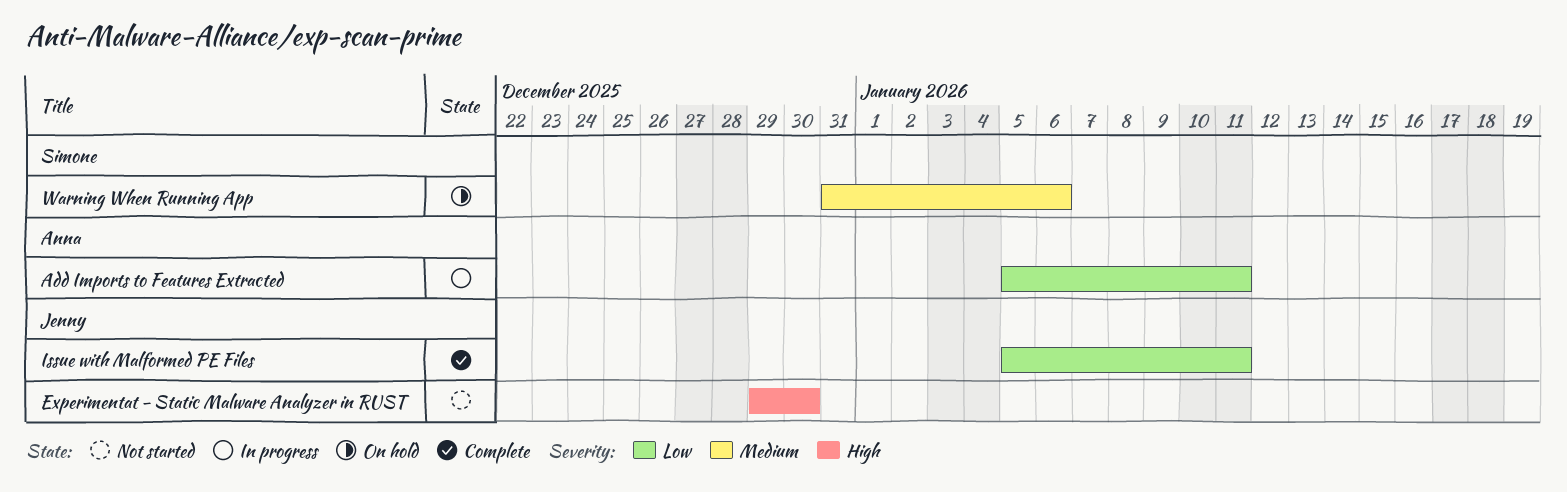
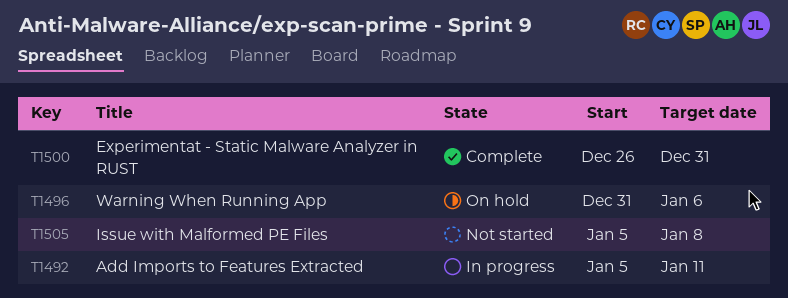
Experimentat - Static Malware Analyzer in RUST, status: Not started -> Complete
Experimentat - Static Malware Analyzer in RUST, start: Dec 29 -> Dec 26
Experimentat - Static Malware Analyzer in RUST, due: Dec 30 -> Dec 31
Issue with Malformed PE Files, status: Complete -> Not started
Issue with Malformed PE Files, due: Jan 11 -> Jan 8

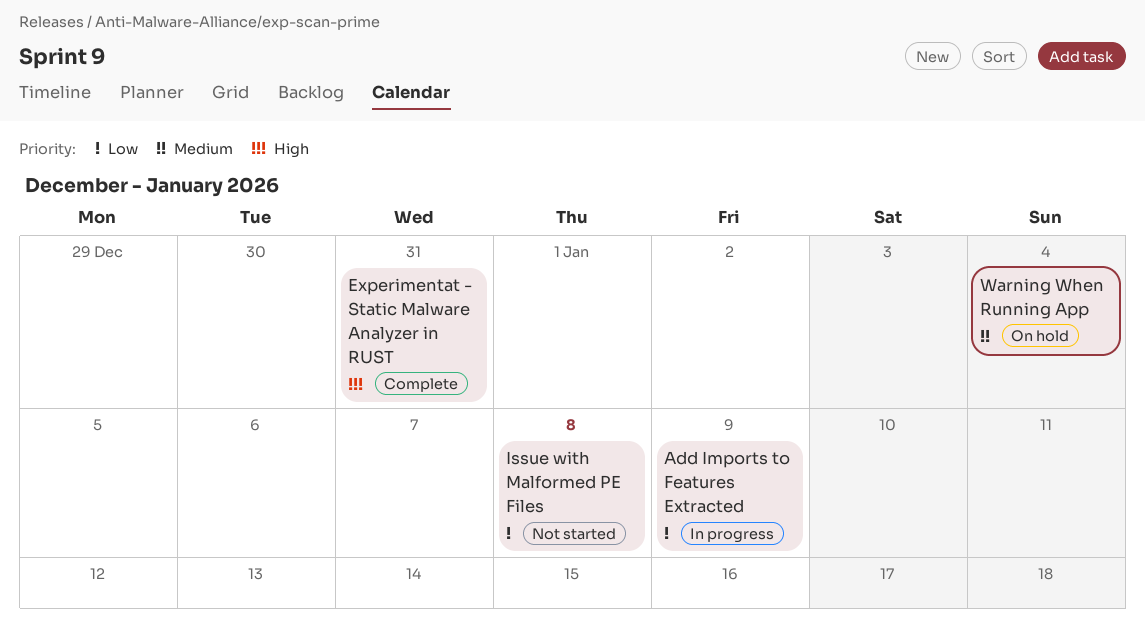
Add Imports to Features Extracted, due: Jan 11 -> Jan 9
Warning When Running App, due: Jan 6 -> Jan 4

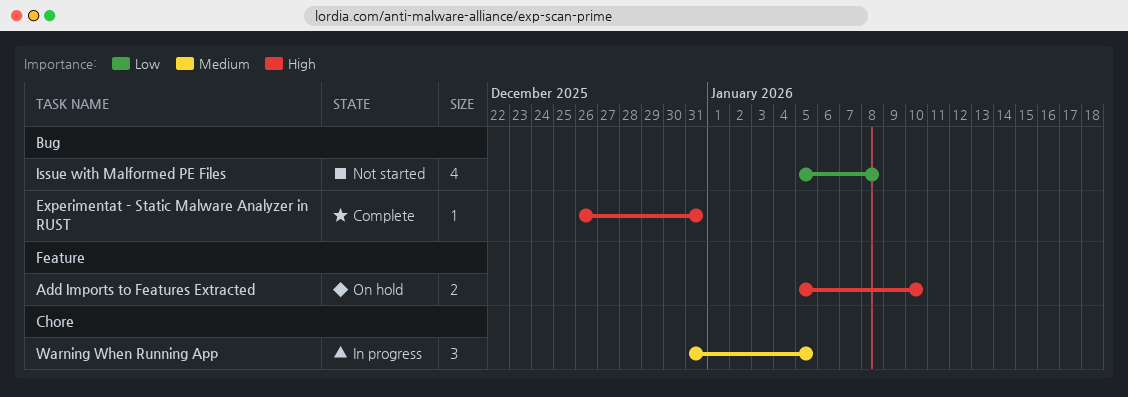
Add Imports to Features Extracted, status: In progress -> On hold
Add Imports to Features Extracted, priority: Low -> High
Add Imports to Features Extracted, due: Jan 9 -> Jan 10
Warning When Running App, status: On hold -> In progress
Warning When Running App, due: Jan 4 -> Jan 5

